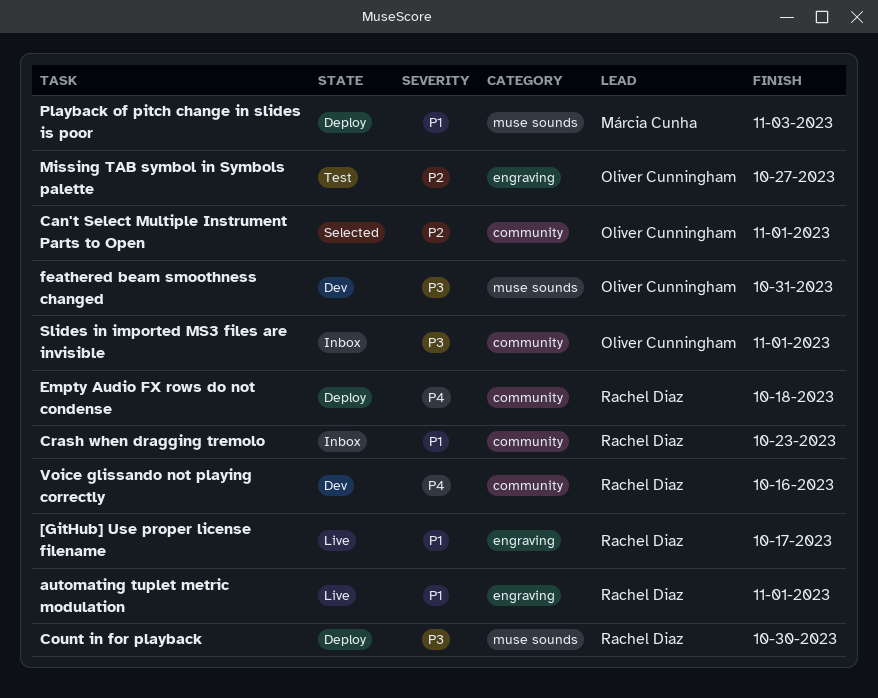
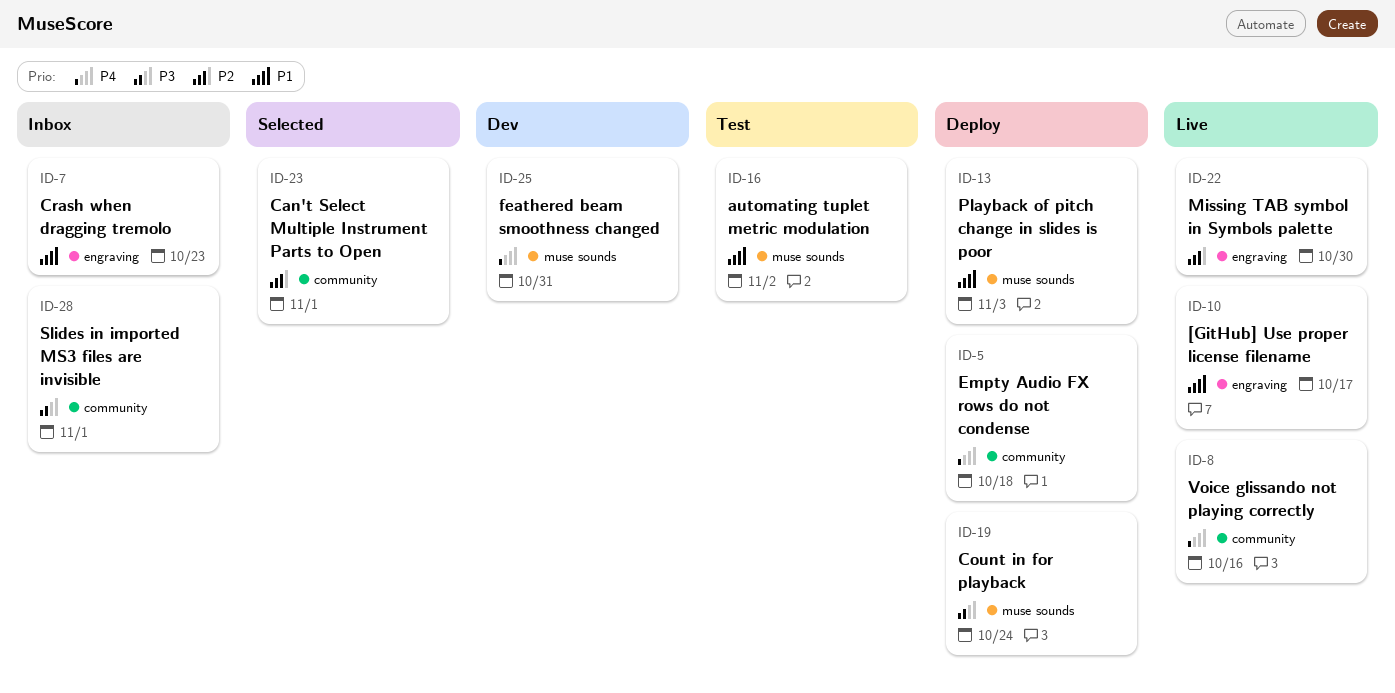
automating tuplet metric modulation, status: Live -> Test
automating tuplet metric modulation, label: engraving -> muse sounds
automating tuplet metric modulation, due: Nov 1 -> Nov 2
Count in for playback, due: Oct 30 -> Oct 24
Crash when dragging tremolo, label: community -> engraving
feathered beam smoothness changed, priority: P3 -> P4
Missing TAB symbol in Symbols palette, status: Test -> Live
Missing TAB symbol in Symbols palette, due: Oct 27 -> Oct 30
Voice glissando not playing correctly, status: Dev -> Live

